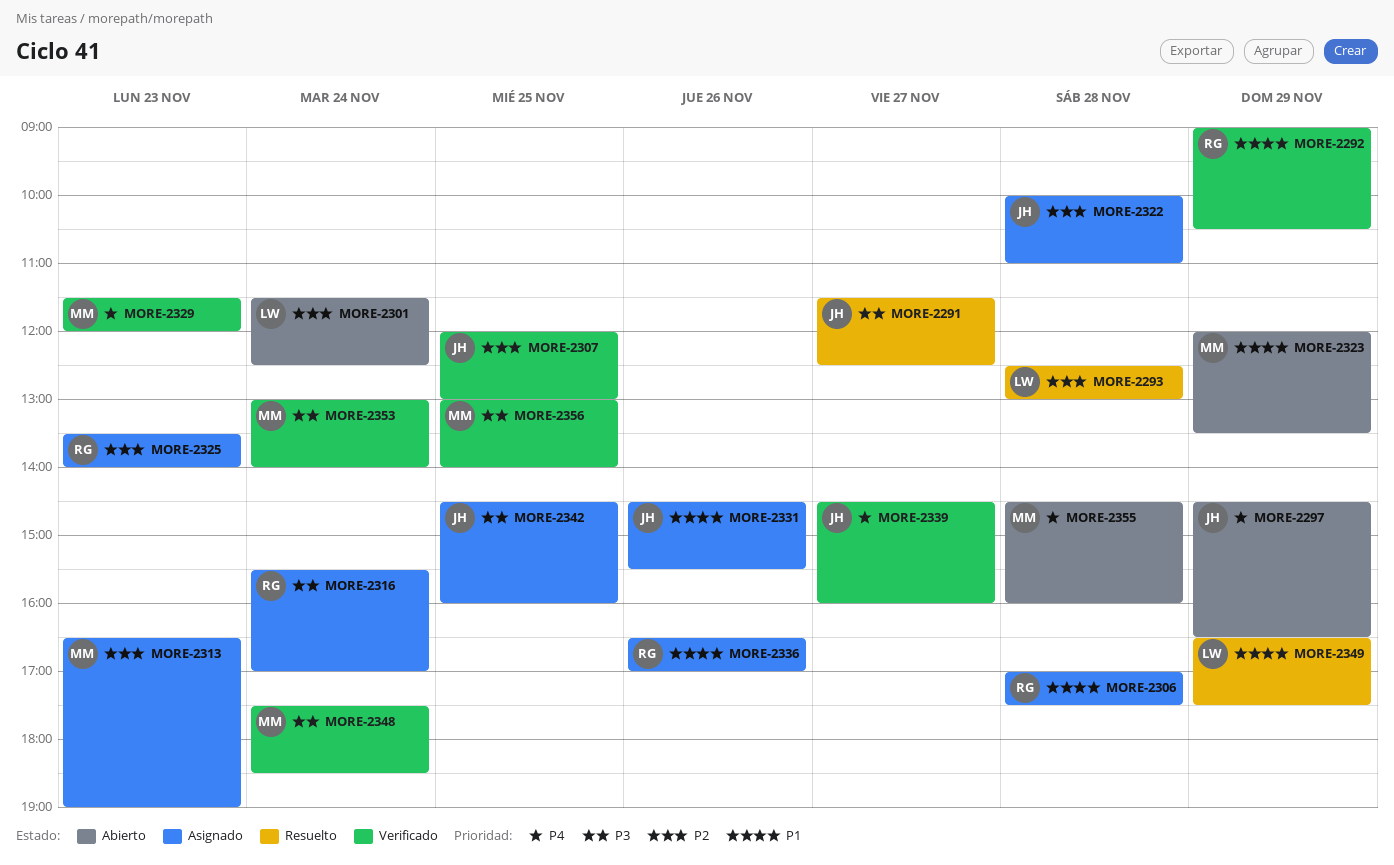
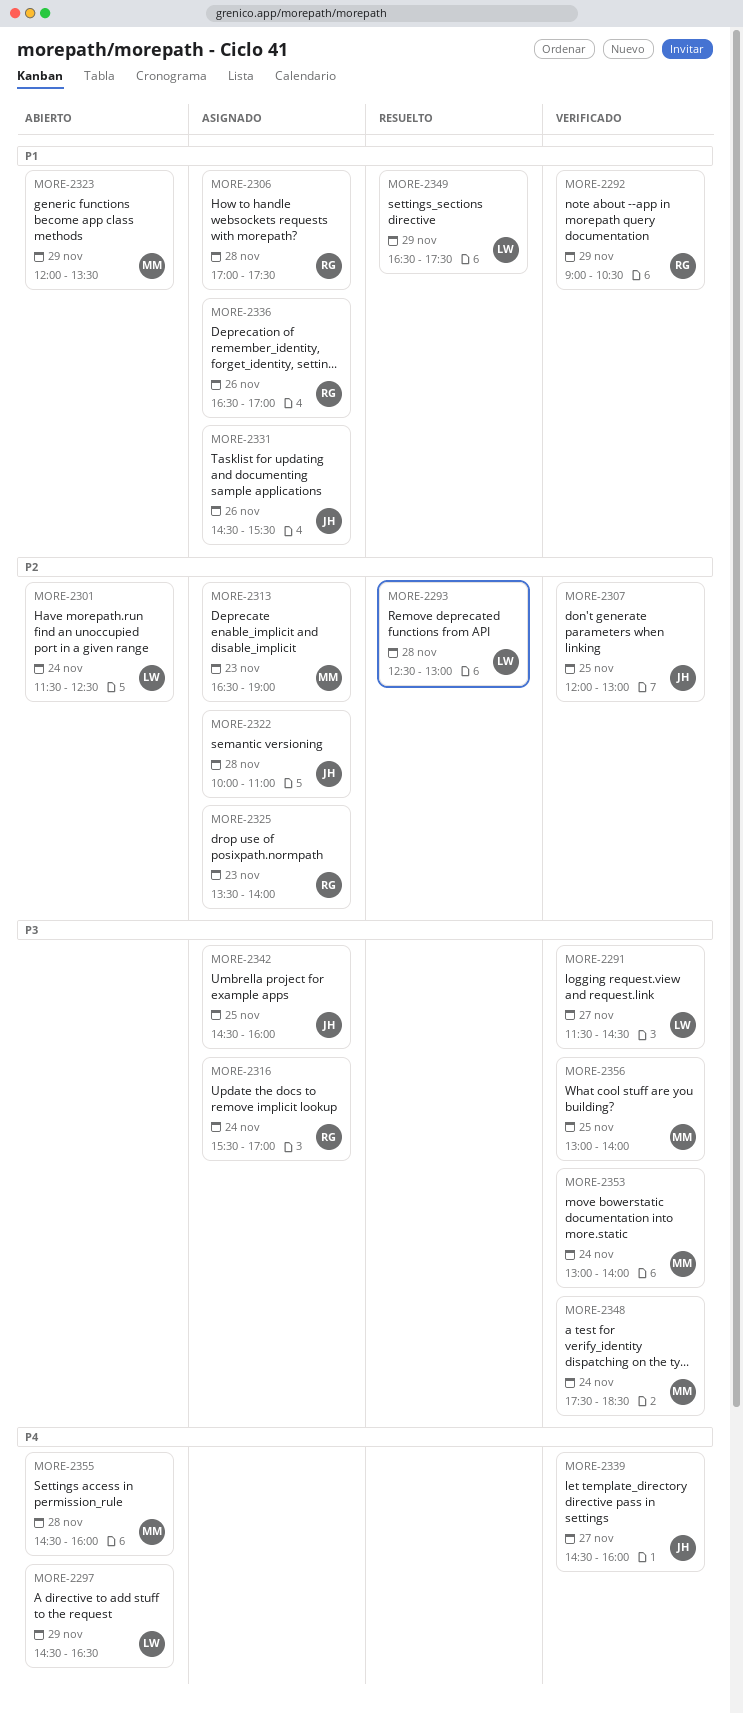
MORE-2291, status: Resuelto -> Verificado
MORE-2291, owner: JH -> LW
MORE-2291, ends: 12:30 -> 14:30
MORE-2297, owner: JH -> LW
MORE-2329: present -> none

